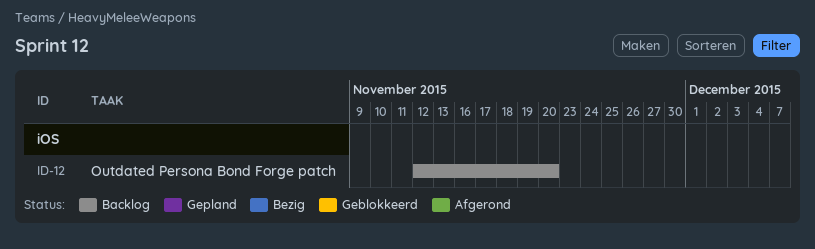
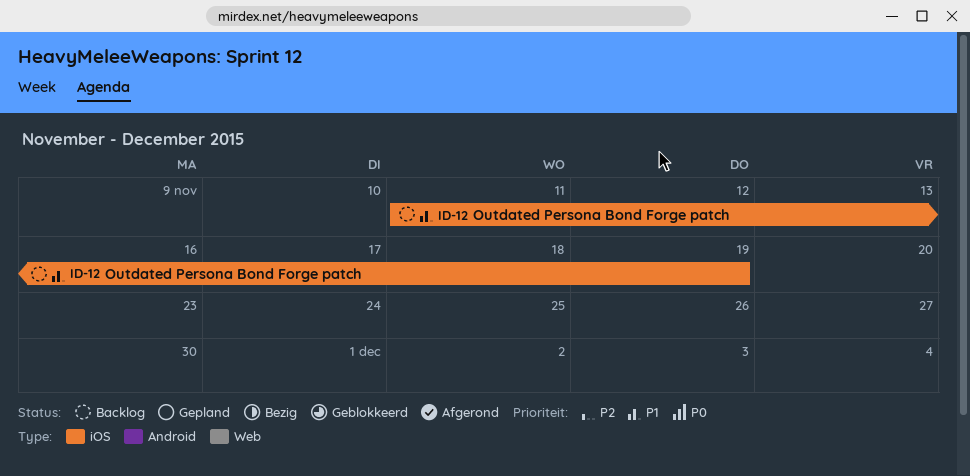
ID-12, start: Nov 12 -> Nov 11
ID-12, due: Nov 20 -> Nov 19

